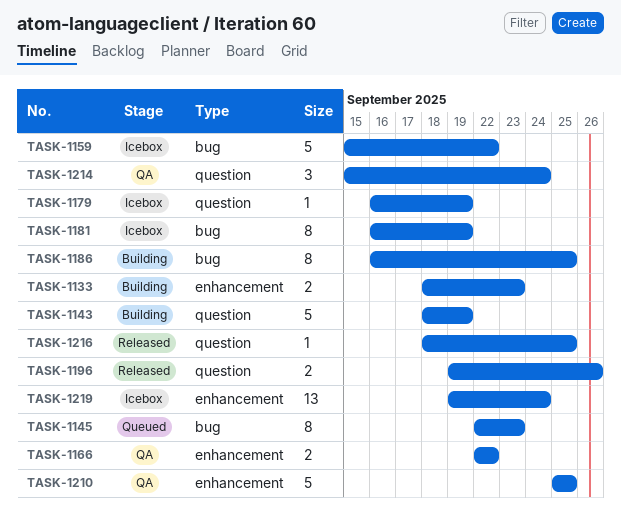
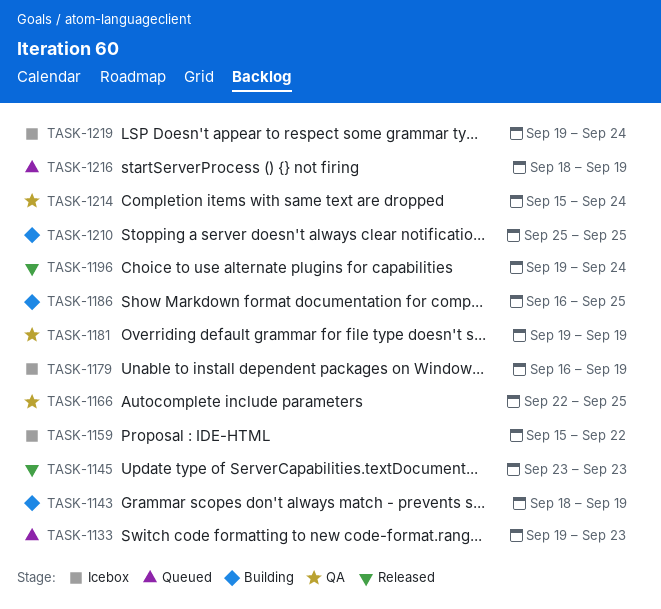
TASK-1133, status: Building -> Queued
TASK-1133, start: Sep 18 -> Sep 19
TASK-1145, status: Queued -> Released
TASK-1145, start: Sep 22 -> Sep 23
TASK-1166, due: Sep 22 -> Sep 25
TASK-1181, status: Icebox -> QA
TASK-1181, start: Sep 16 -> Sep 19
TASK-1196, due: Sep 26 -> Sep 24
TASK-1210, status: QA -> Building
TASK-1216, status: Released -> Queued
TASK-1216, due: Sep 25 -> Sep 19

